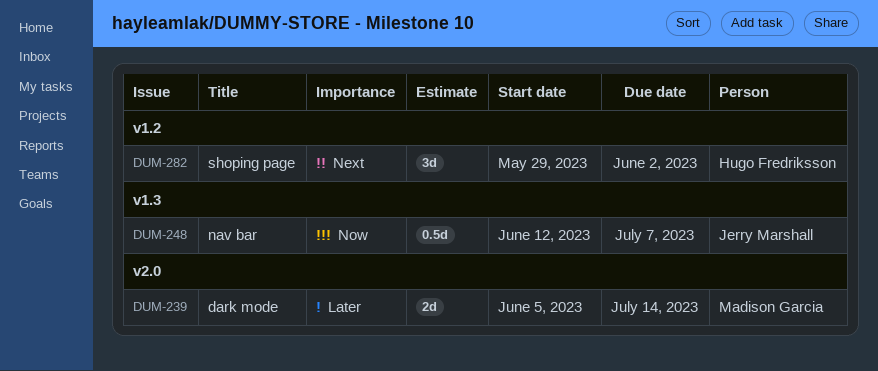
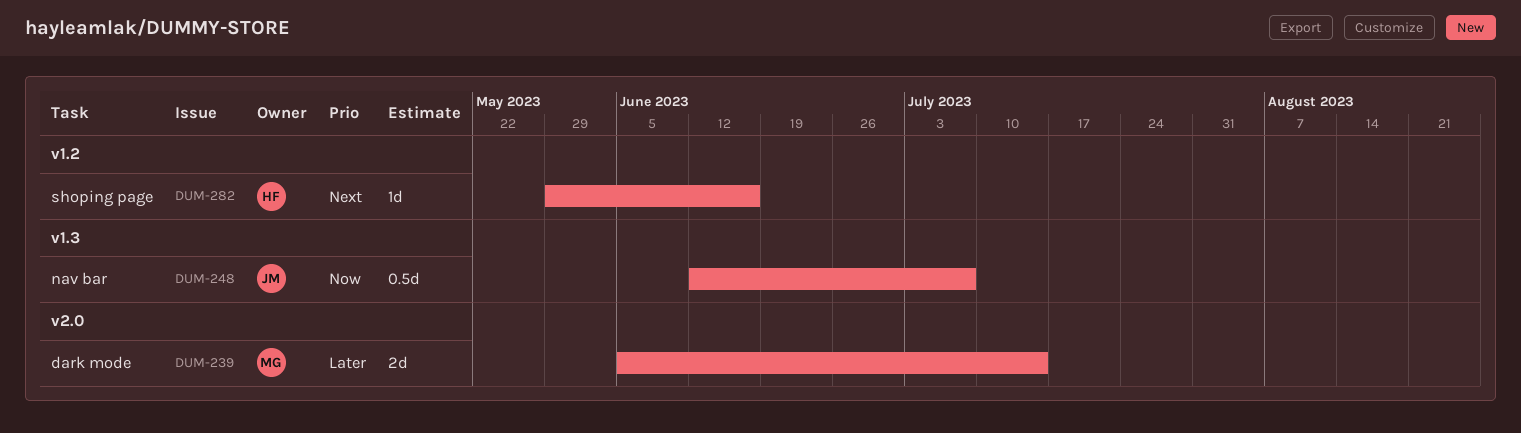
DUM-282, estimate: 3d -> 1d
DUM-282, due: Jun 2 -> Jun 16

